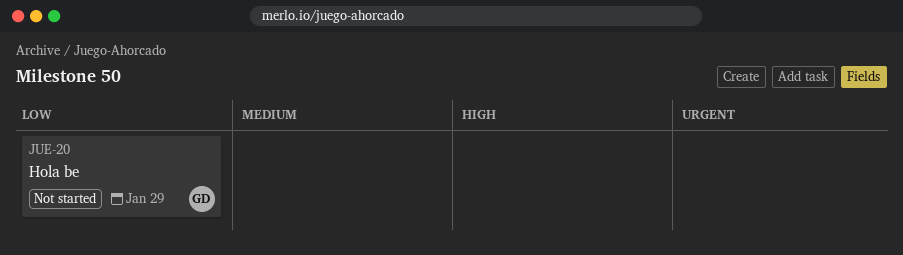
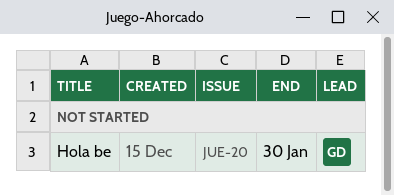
JUE-20, due: Jan 29 -> Jan 30

